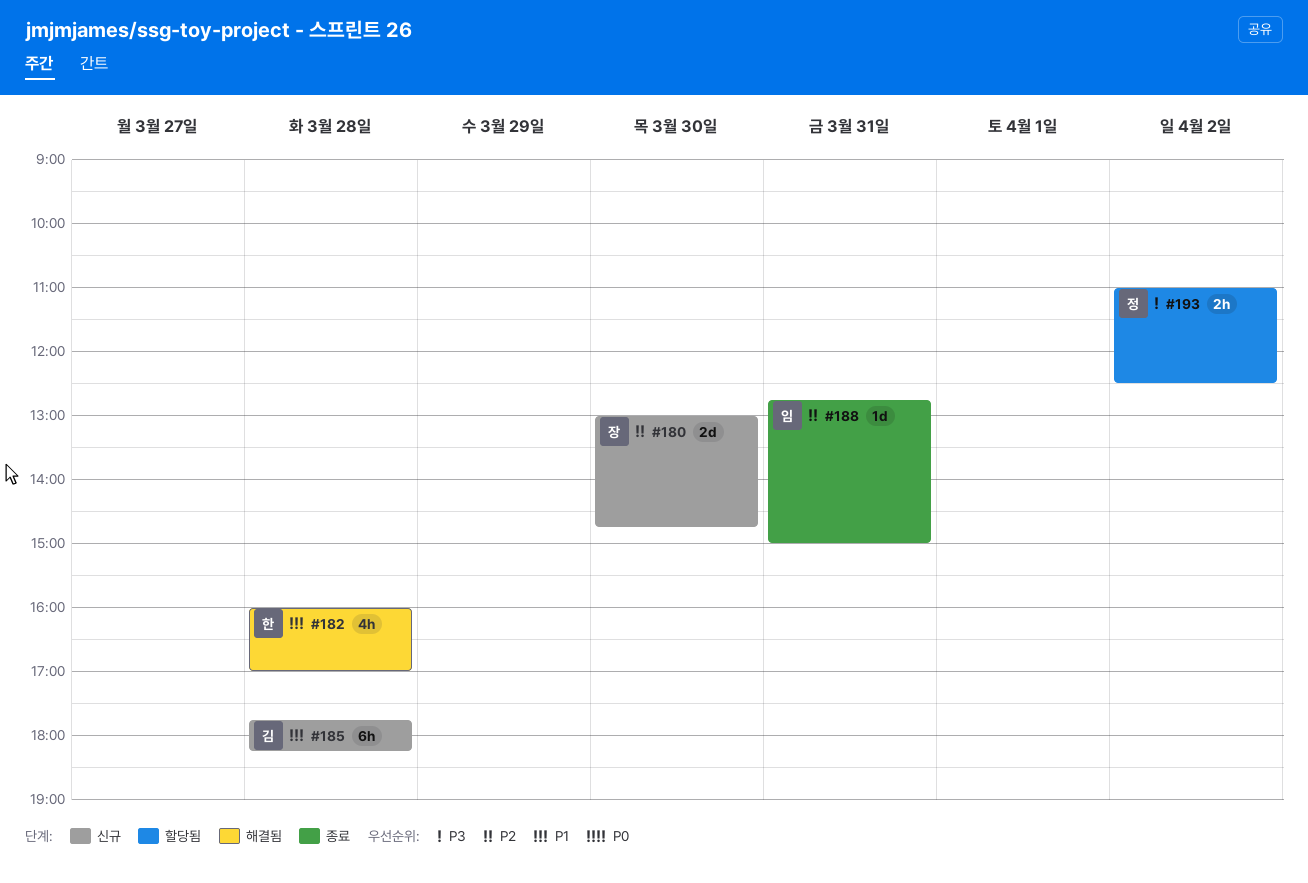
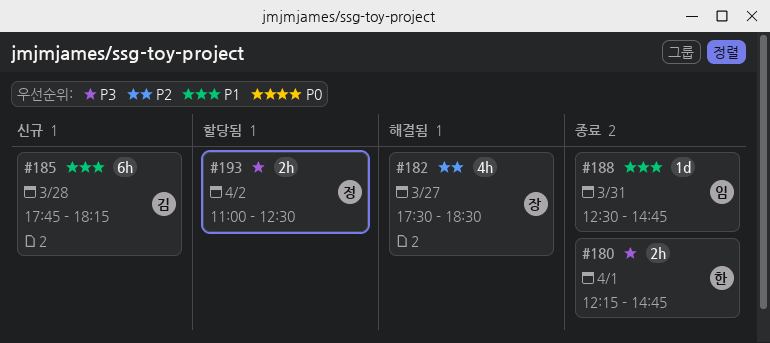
#180, status: 신규 -> 종료
#180, owner: 장 -> 한
#180, priority: P2 -> P3
#180, estimate: 2d -> 2h
#180, day: Mar 30 -> Apr 1
#180, begins: 13:00 -> 12:15
#182, owner: 한 -> 장
#182, priority: P1 -> P2
#182, day: Mar 28 -> Mar 27
#182, begins: 16:00 -> 17:30
#182, ends: 17:00 -> 18:30
#188, priority: P2 -> P1
#188, begins: 12:45 -> 12:30
#188, ends: 15:00 -> 14:45

